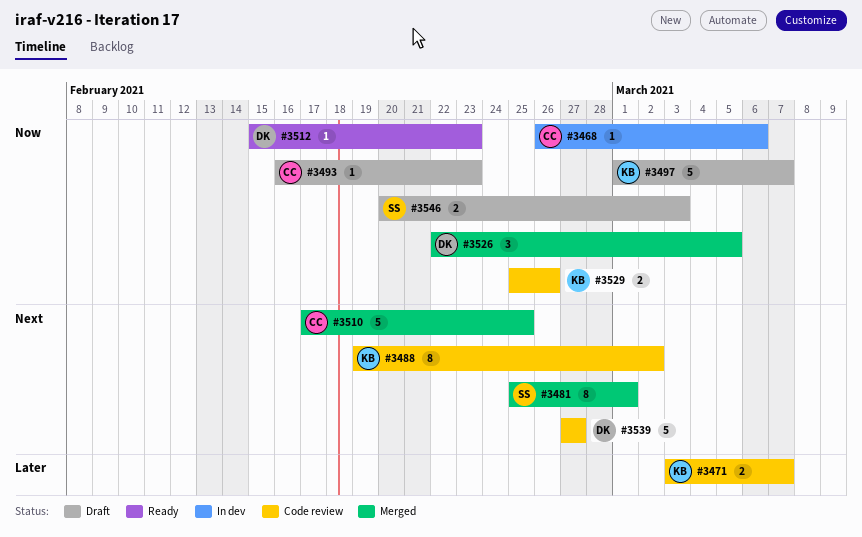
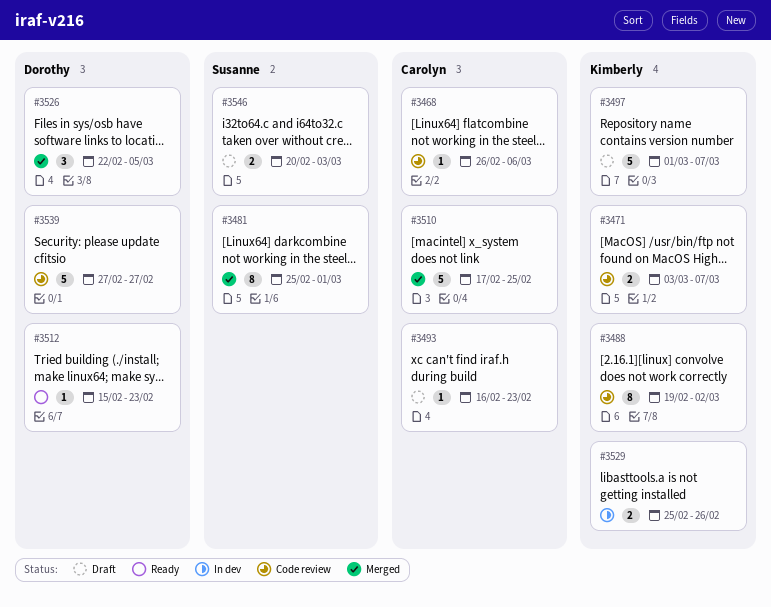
#3468, status: In dev -> Code review
#3529, status: Code review -> In dev

